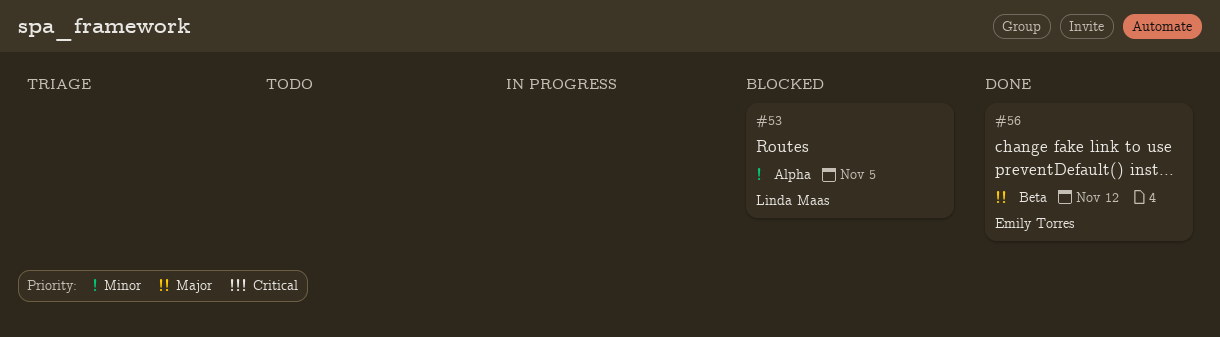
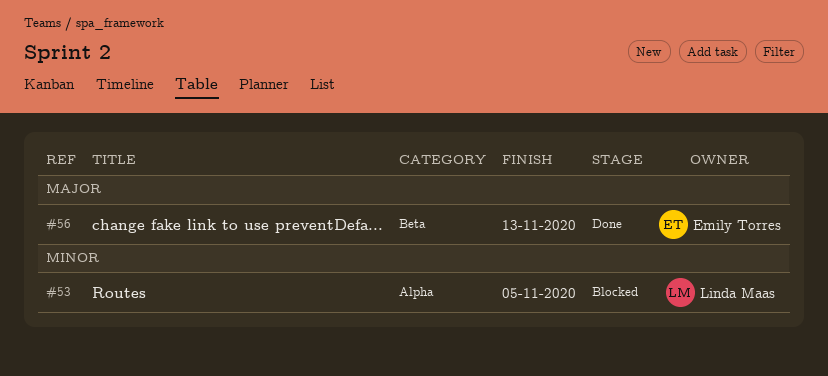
#56, due: Nov 12 -> Nov 13

